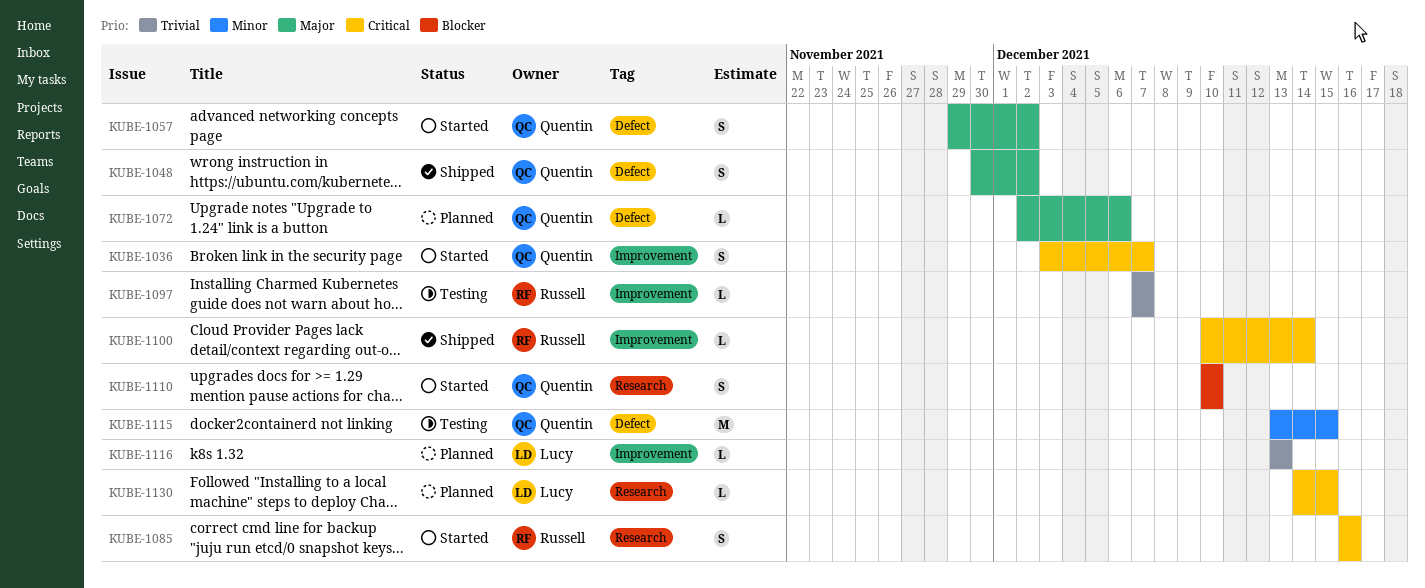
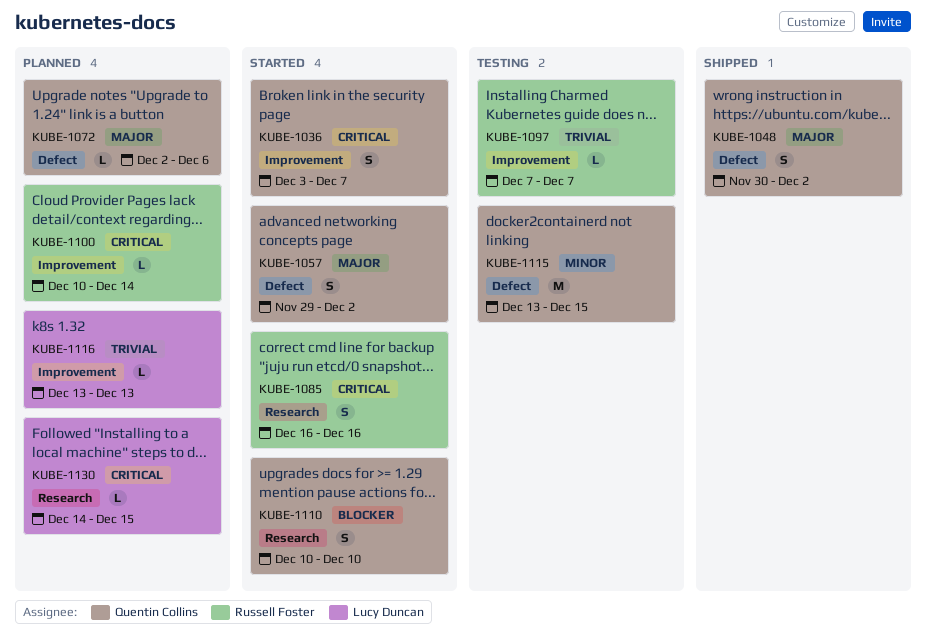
KUBE-1100, status: Shipped -> Planned

